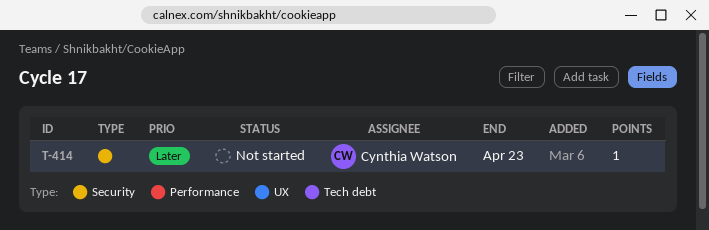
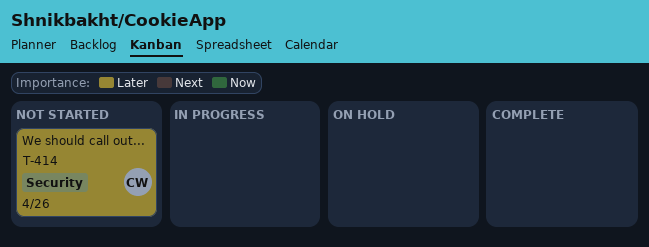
T-414, due: Apr 23 -> Apr 26

